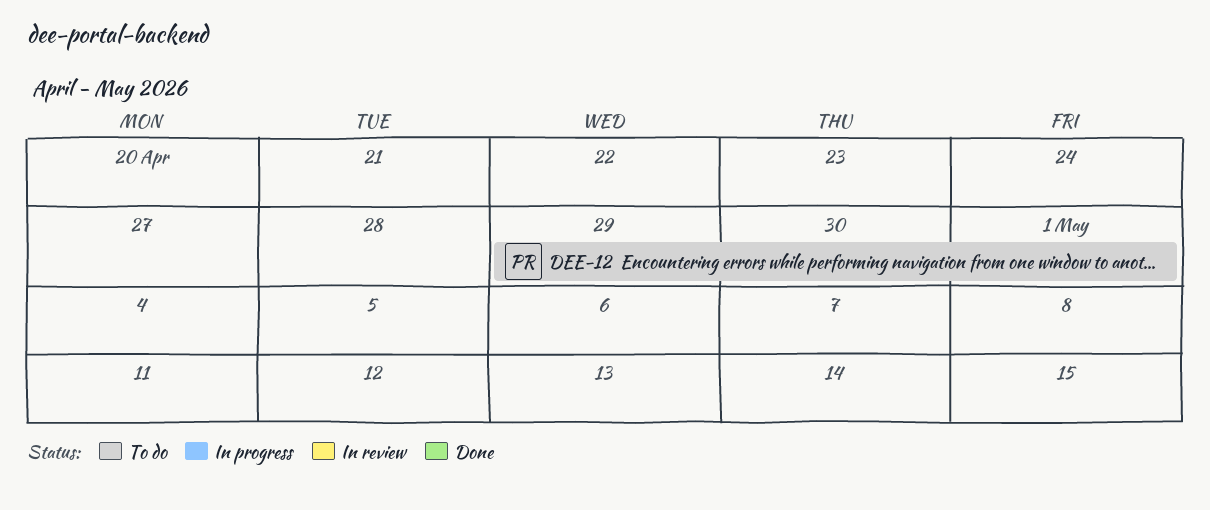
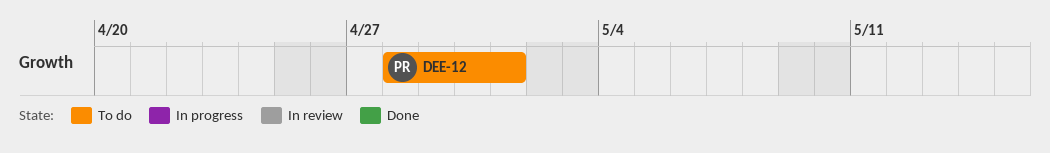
DEE-12, start: Apr 29 -> Apr 28

